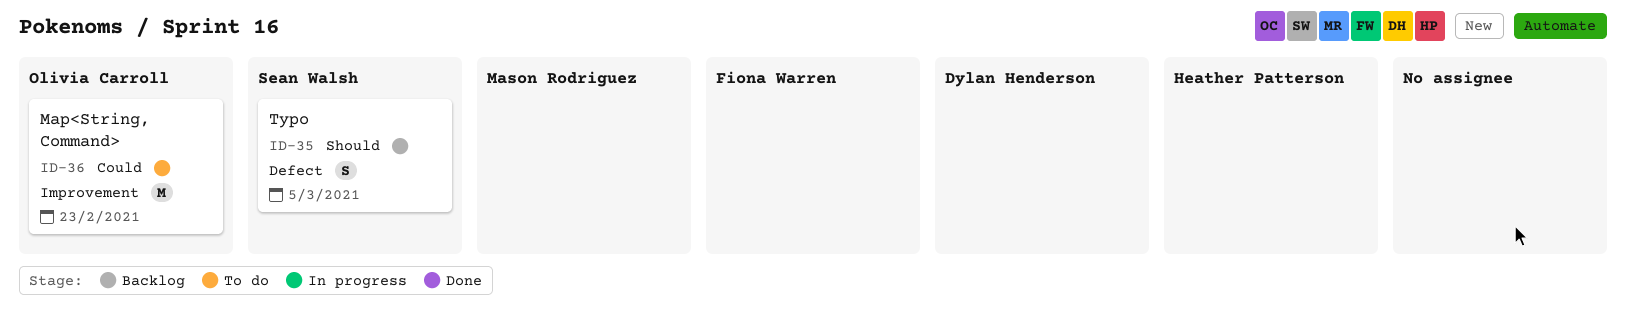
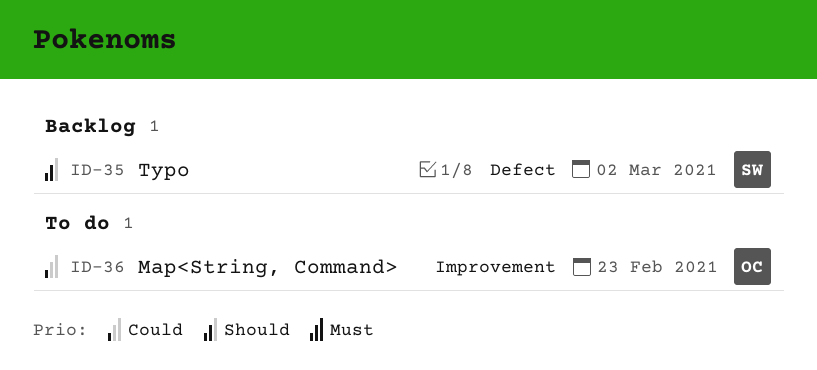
ID-35, due: Mar 5 -> Mar 2

